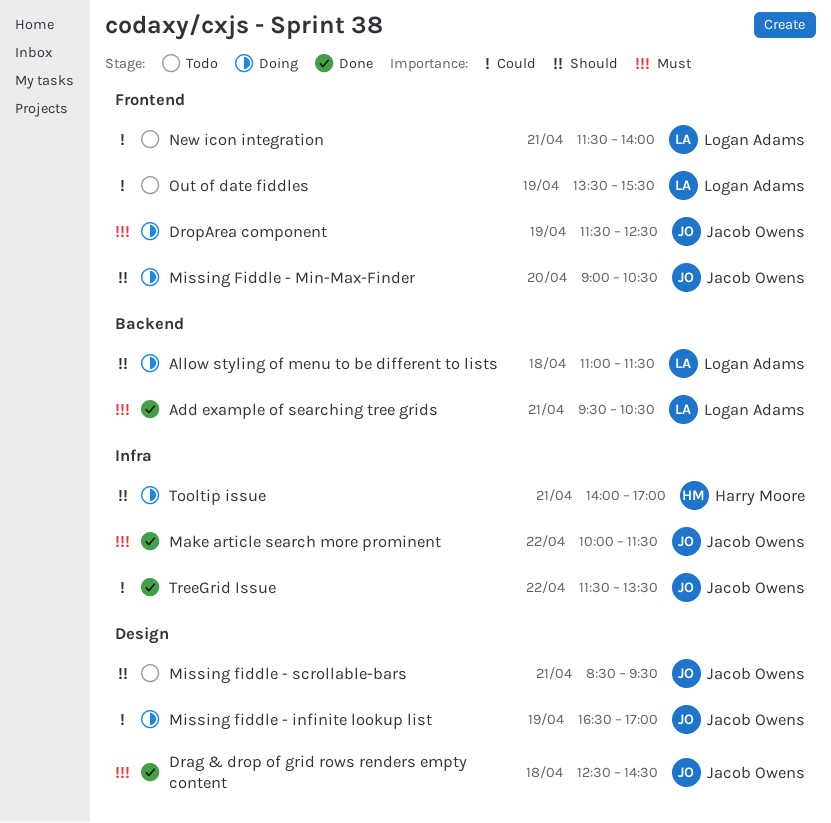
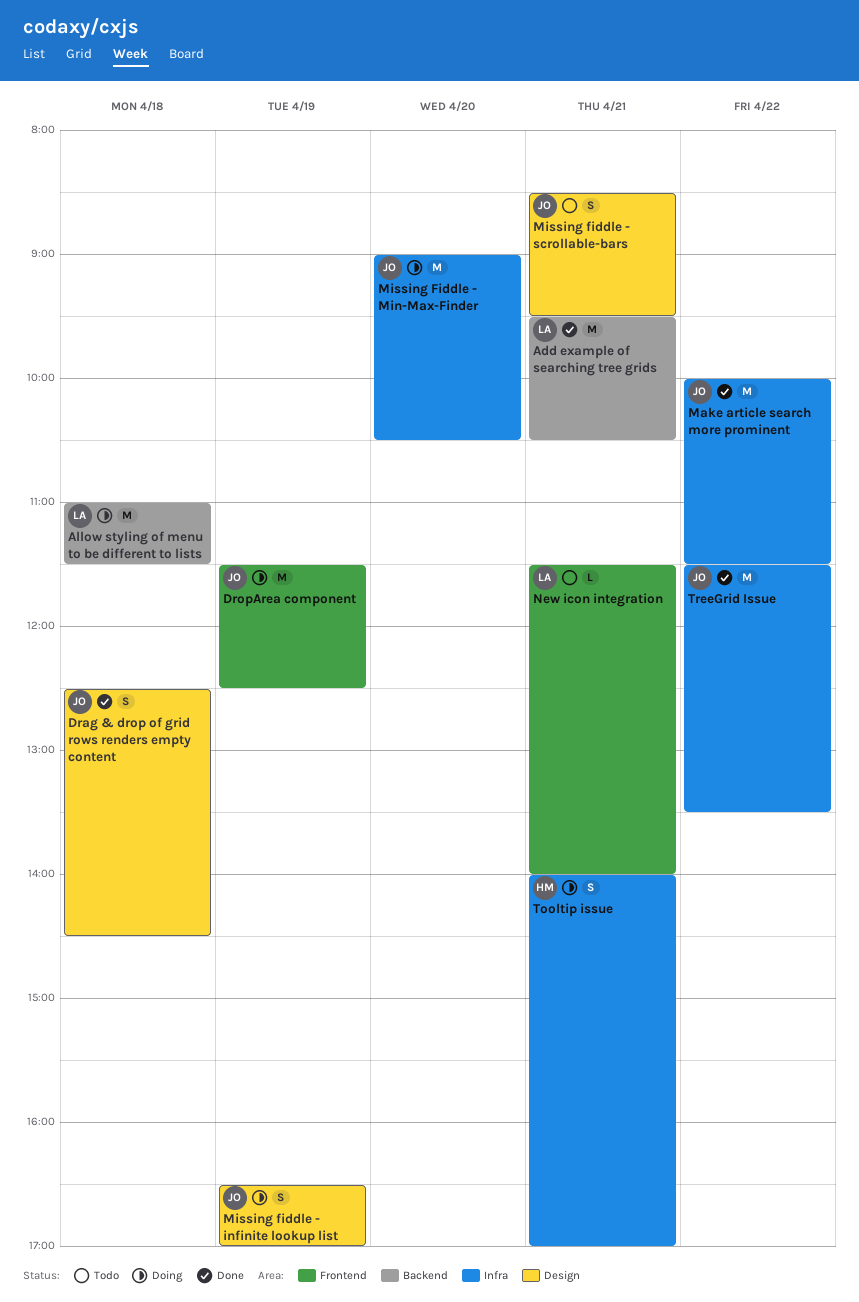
Missing Fiddle - Min-Max-Finder, label: Frontend -> Infra
Out of date fiddles: present -> none

